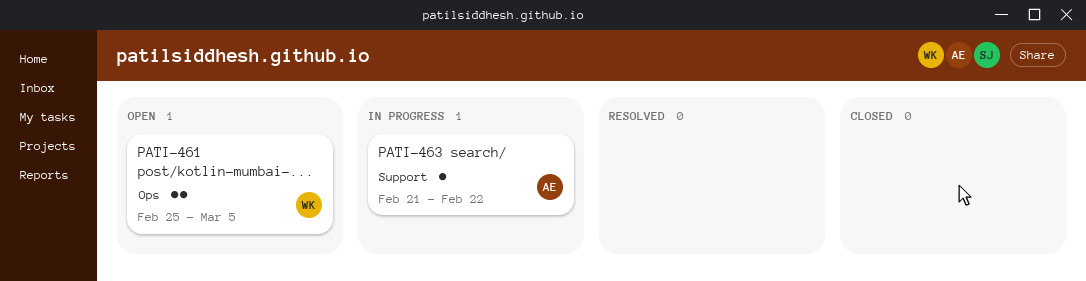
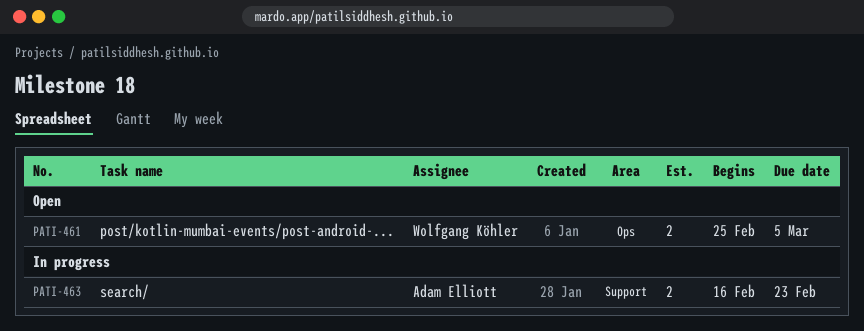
PATI-463, estimate: 1 -> 2
PATI-463, start: Feb 21 -> Feb 16
PATI-463, due: Feb 22 -> Feb 23

